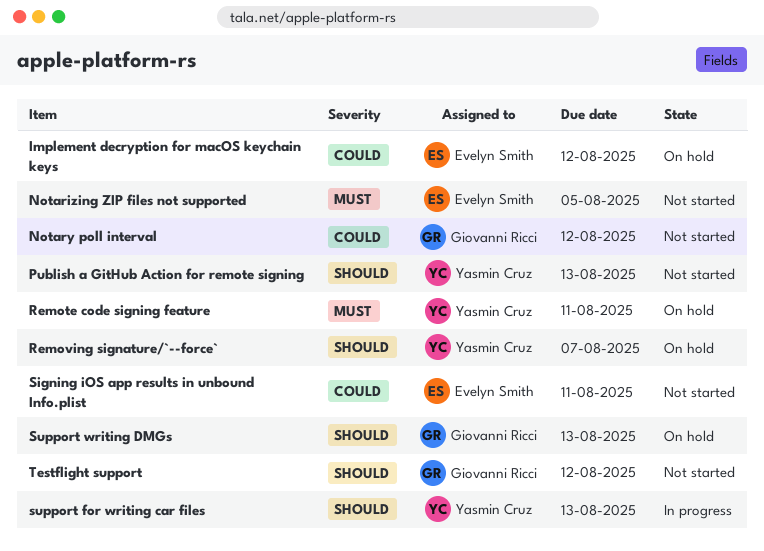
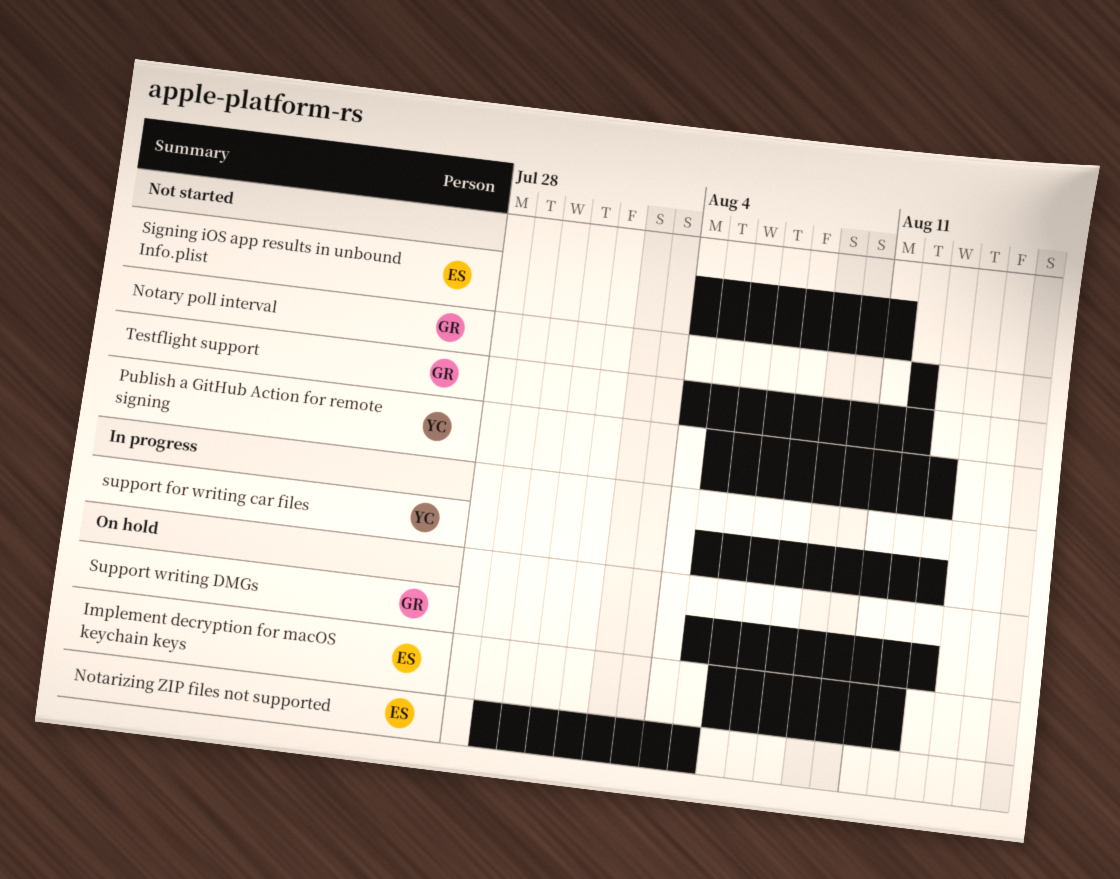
Notarizing ZIP files not supported, status: Not started -> On hold
Remote code signing feature: present -> none
Removing signature/`--force`: present -> none

